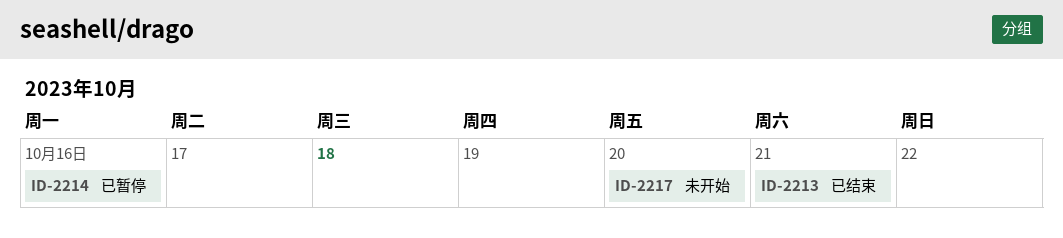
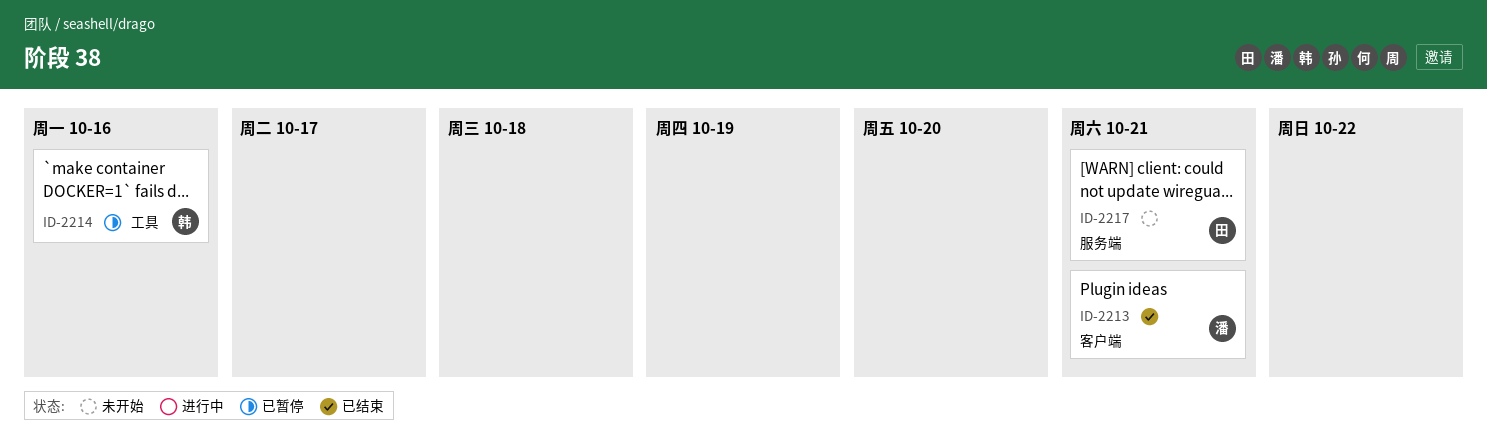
ID-2217, due: Oct 20 -> Oct 21

